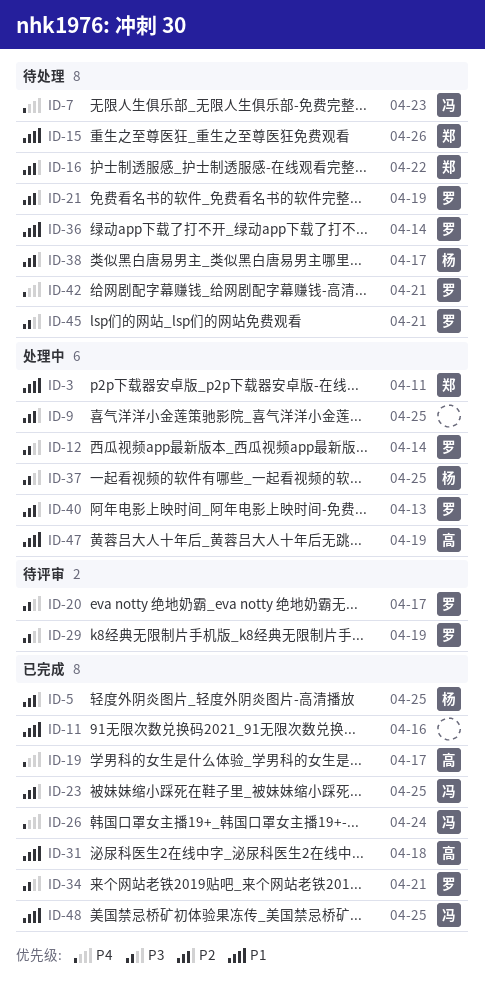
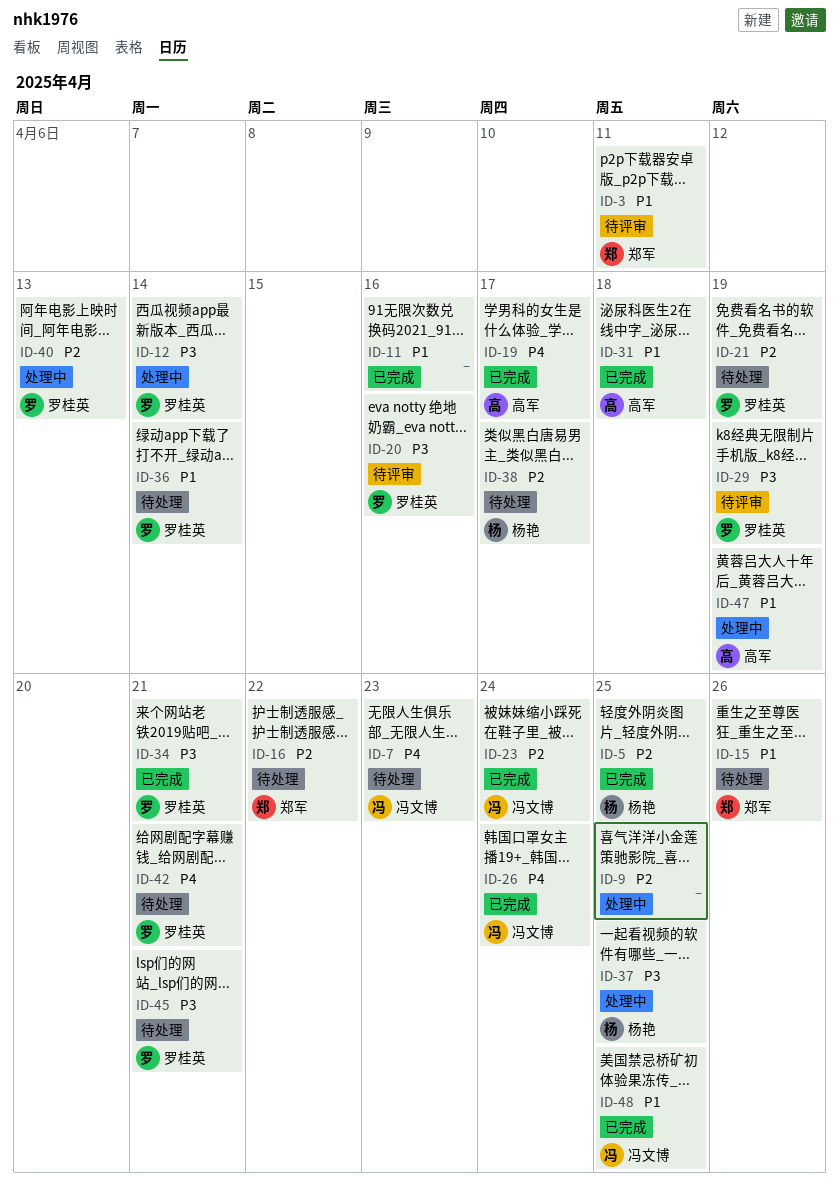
ID-3, status: 处理中 -> 待评审
ID-20, due: Apr 17 -> Apr 16
ID-23, due: Apr 25 -> Apr 24

